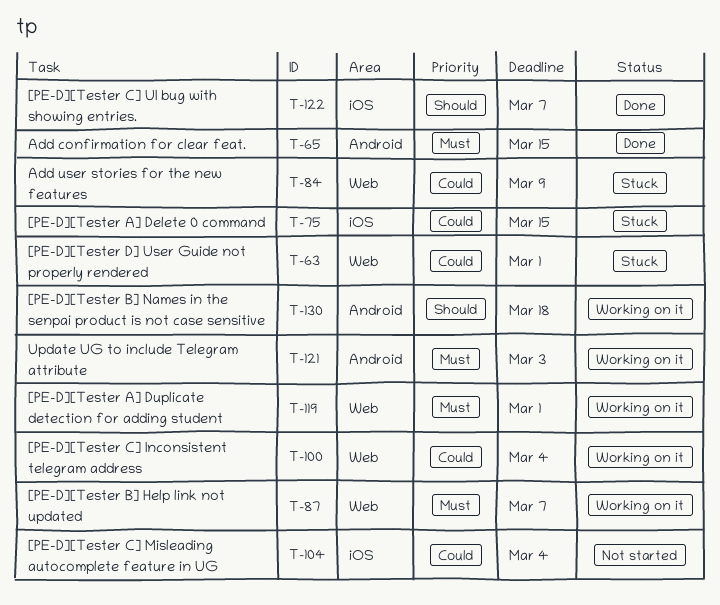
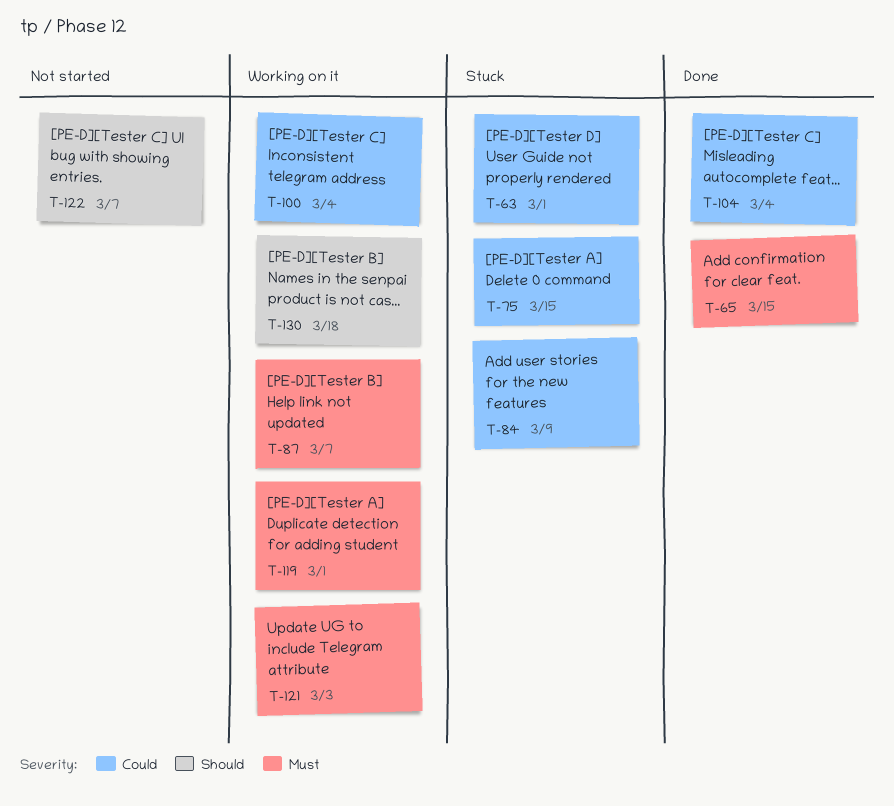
T-104, status: Not started -> Done
T-122, status: Done -> Not started

